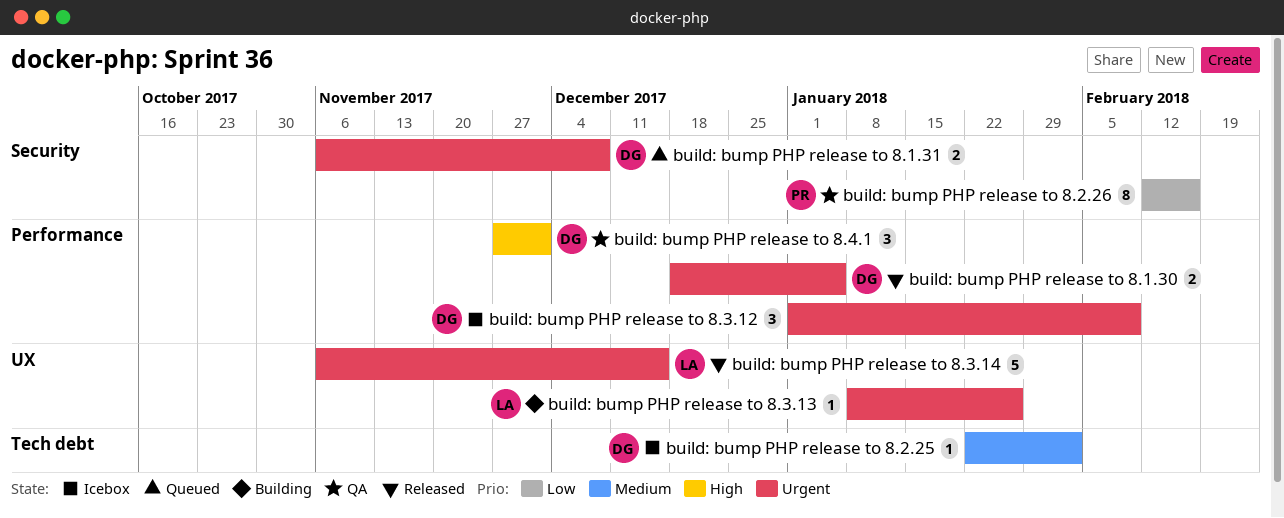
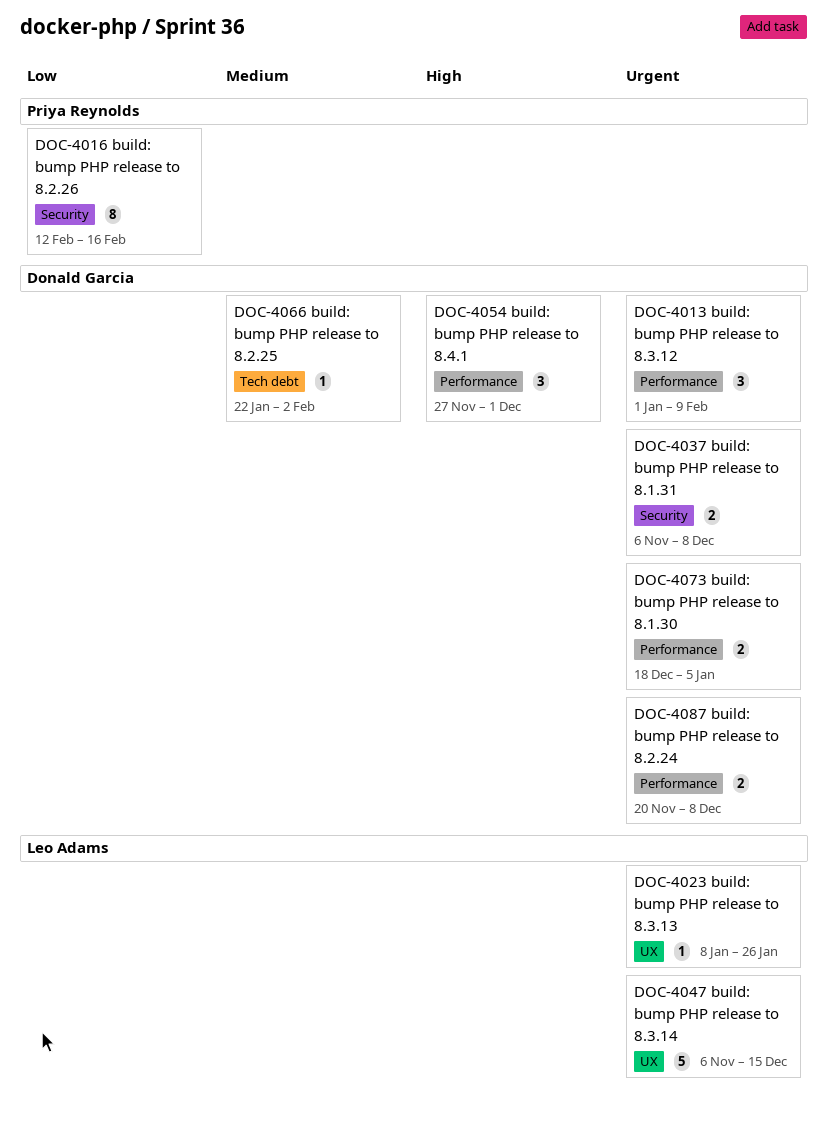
build: bump PHP release to 8.2.24: none -> present

